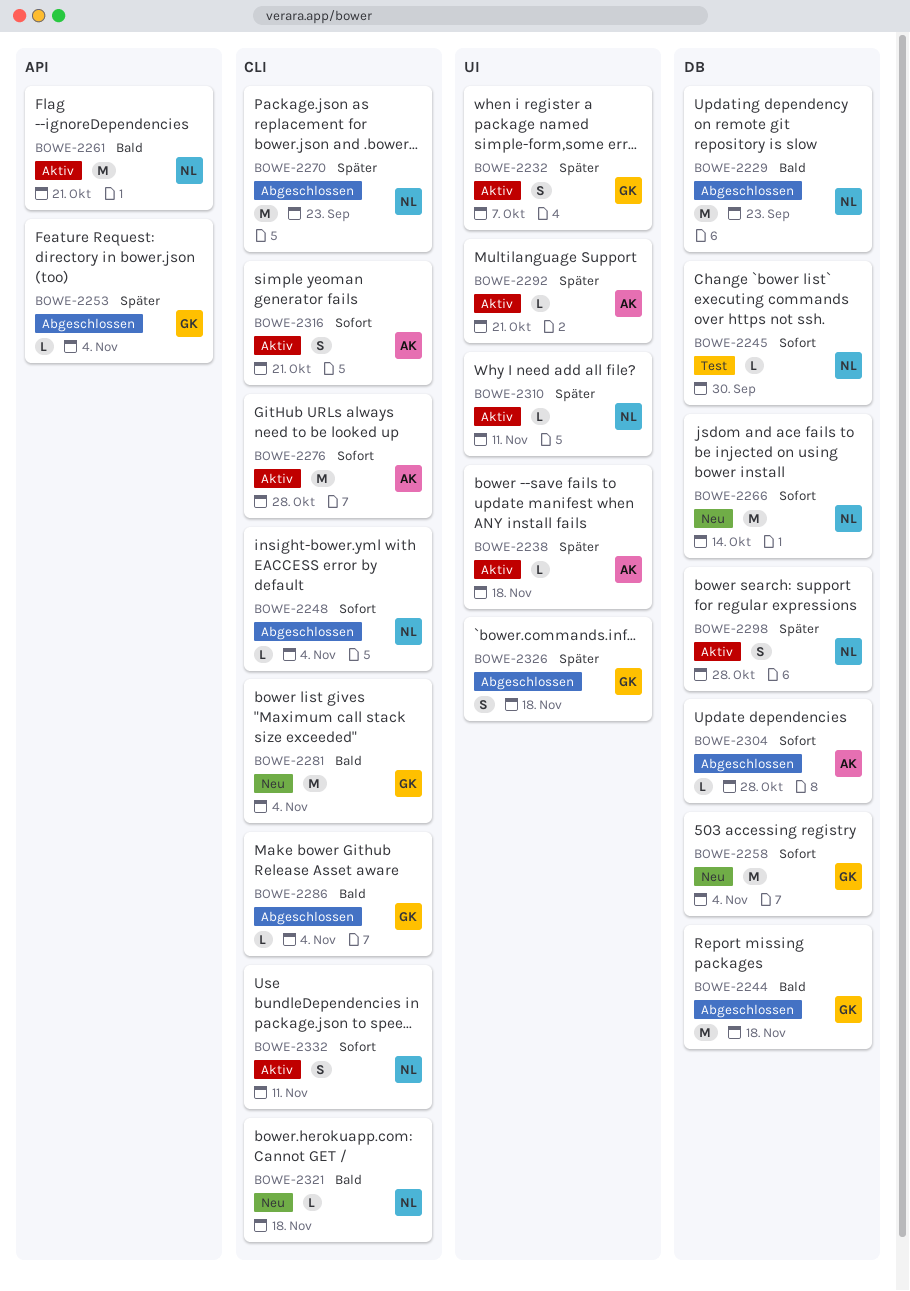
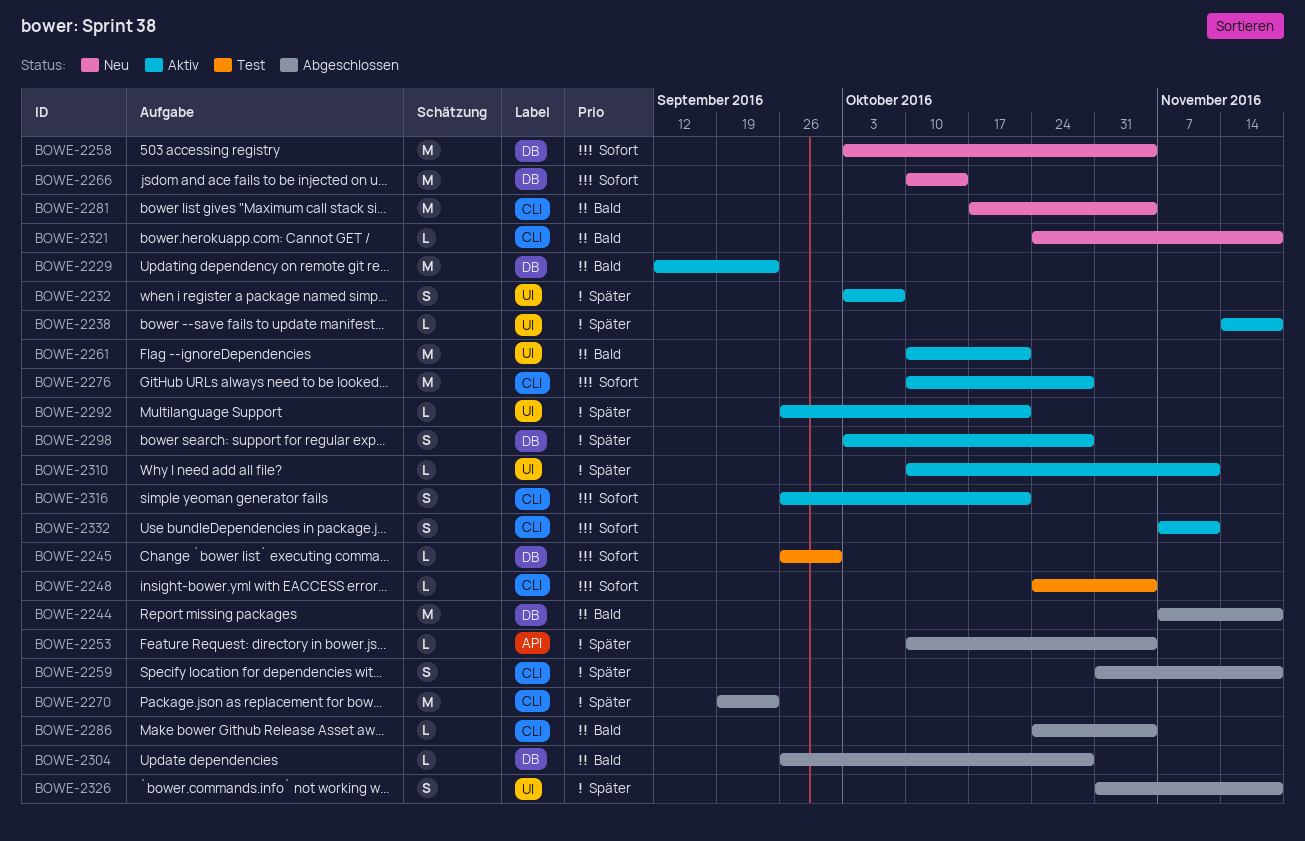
BOWE-2229, status: Abgeschlossen -> Aktiv
BOWE-2248, status: Abgeschlossen -> Test
BOWE-2259: none -> present
BOWE-2261, label: API -> UI
BOWE-2304, priority: Sofort -> Bald

